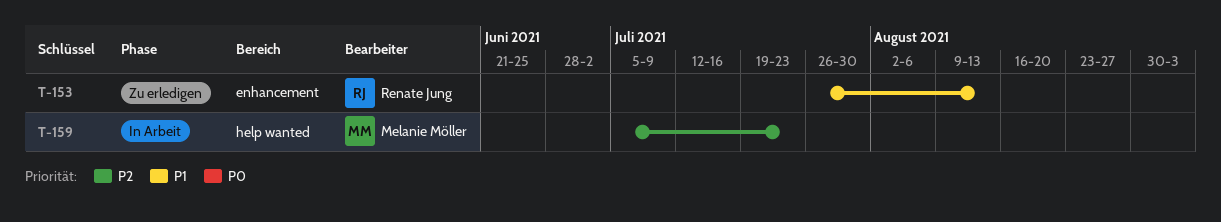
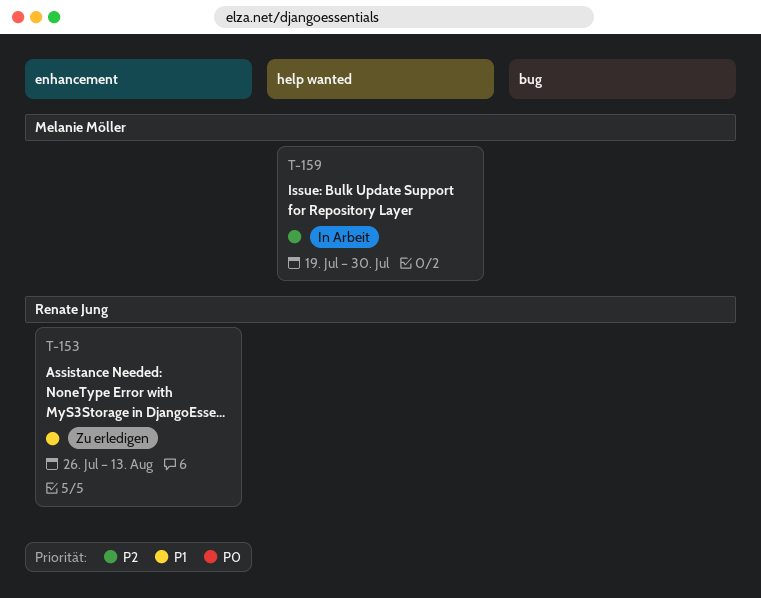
T-159, start: Jul 5 -> Jul 19
T-159, due: Jul 23 -> Jul 30

